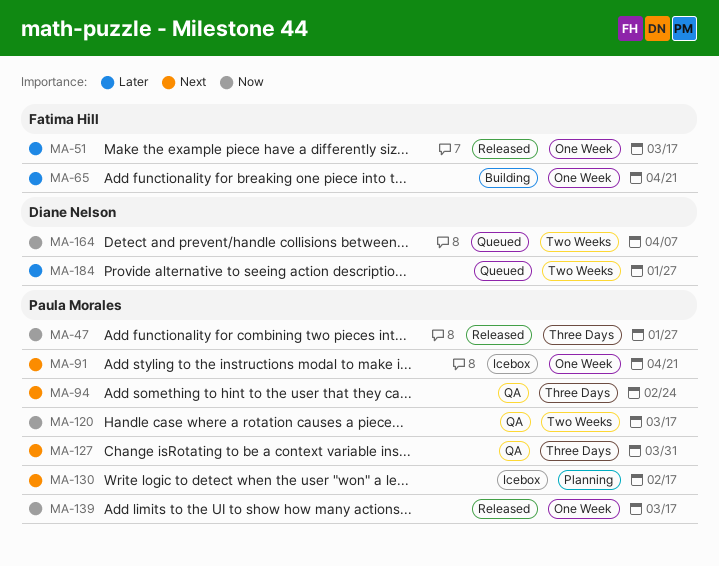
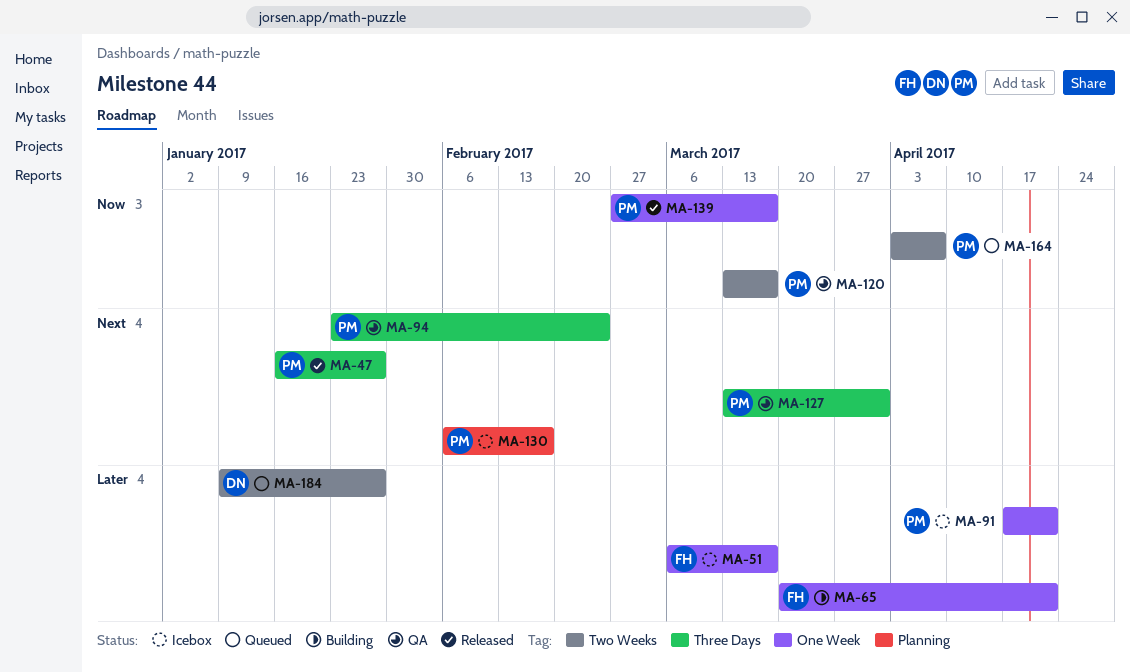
MA-47, priority: Now -> Next
MA-51, status: Released -> Icebox
MA-91, priority: Next -> Later
MA-164, owner: Diane Nelson -> Paula Morales

